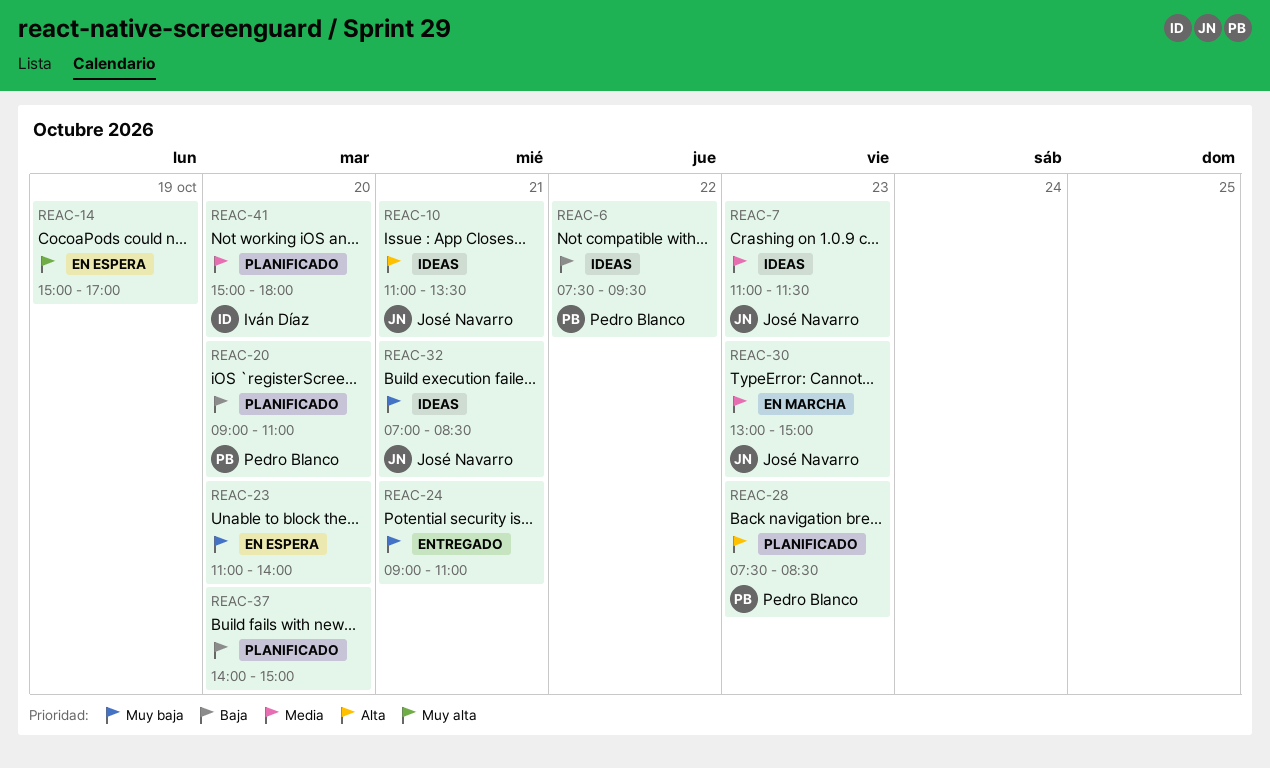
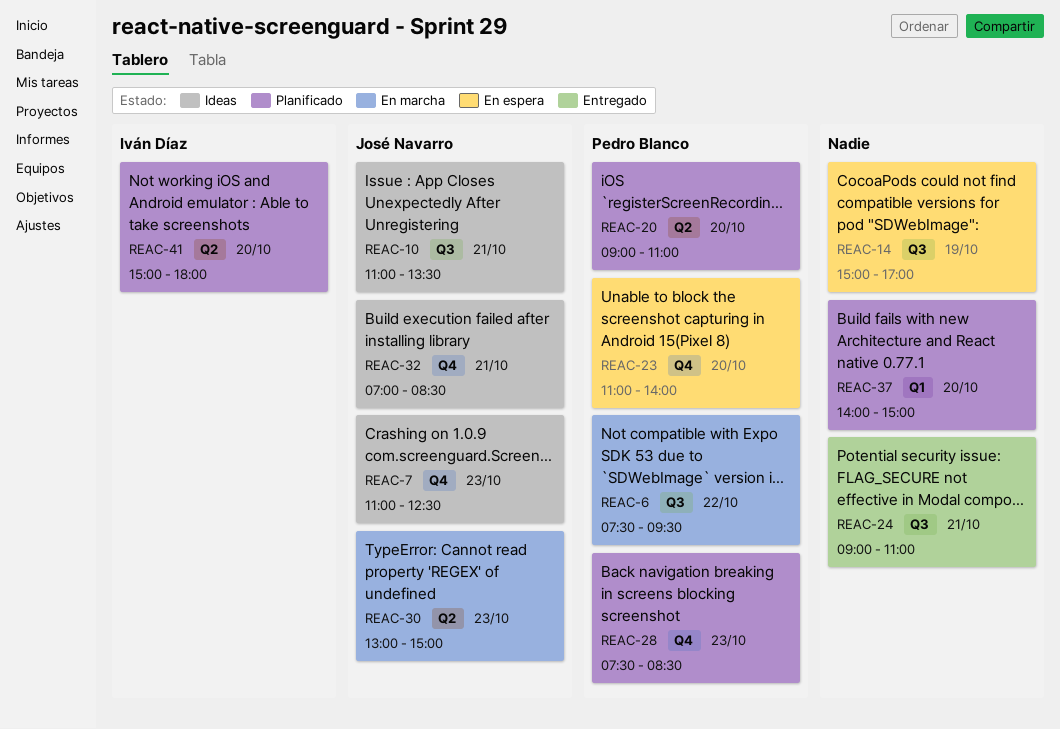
REAC-6, status: Ideas -> En marcha
REAC-7, ends: 11:30 -> 12:30
REAC-23, owner: none -> Pedro Blanco

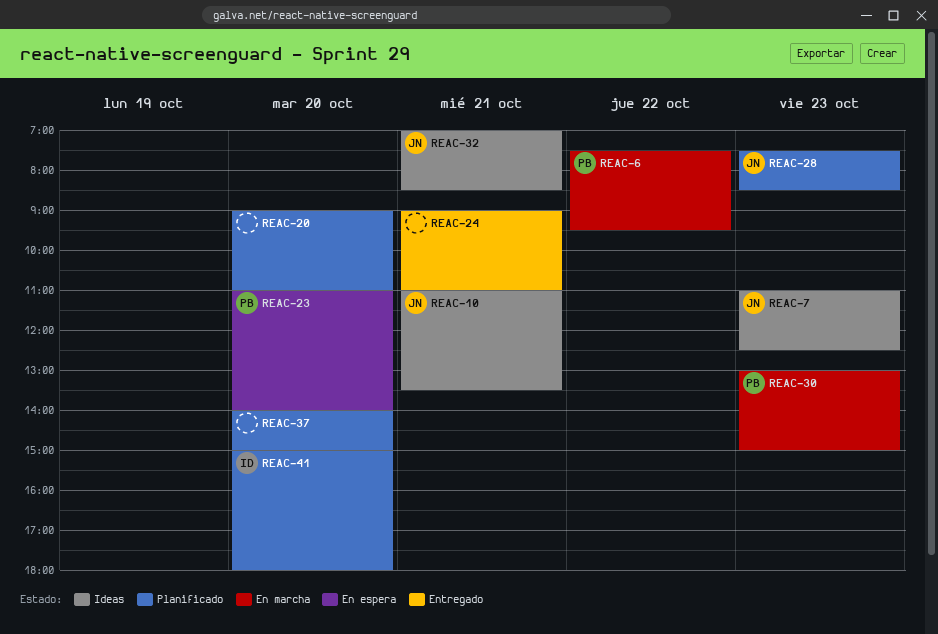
REAC-14: present -> none
REAC-20, owner: Pedro Blanco -> none
REAC-28, owner: Pedro Blanco -> José Navarro
REAC-30, owner: José Navarro -> Pedro Blanco

